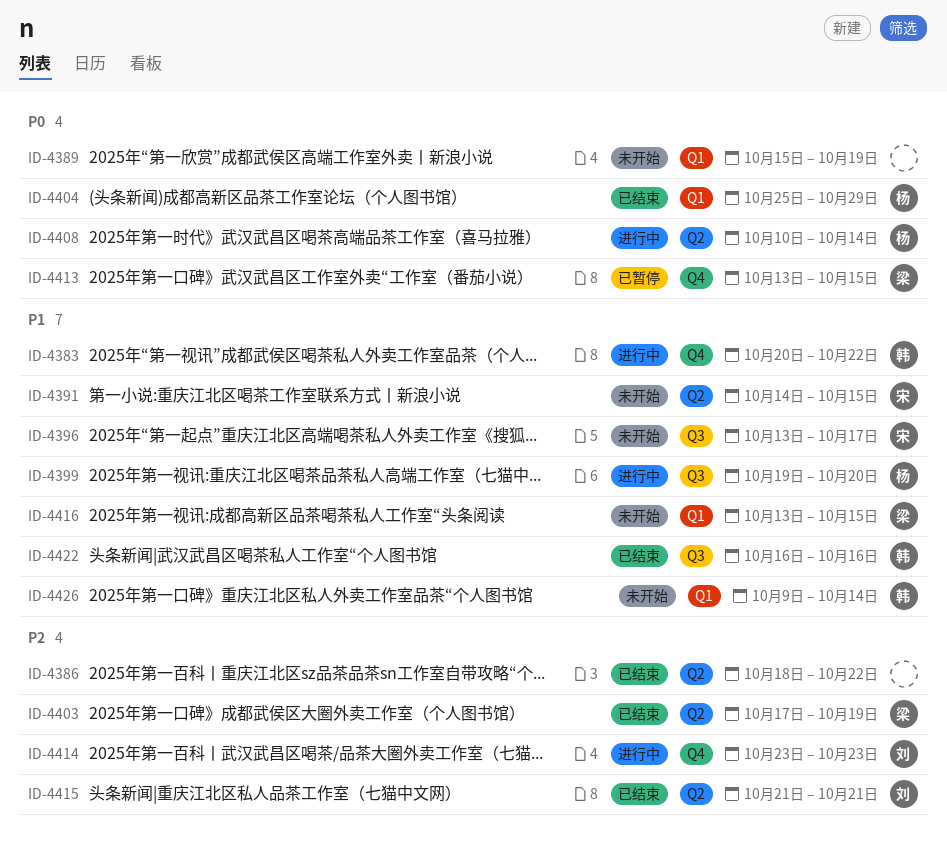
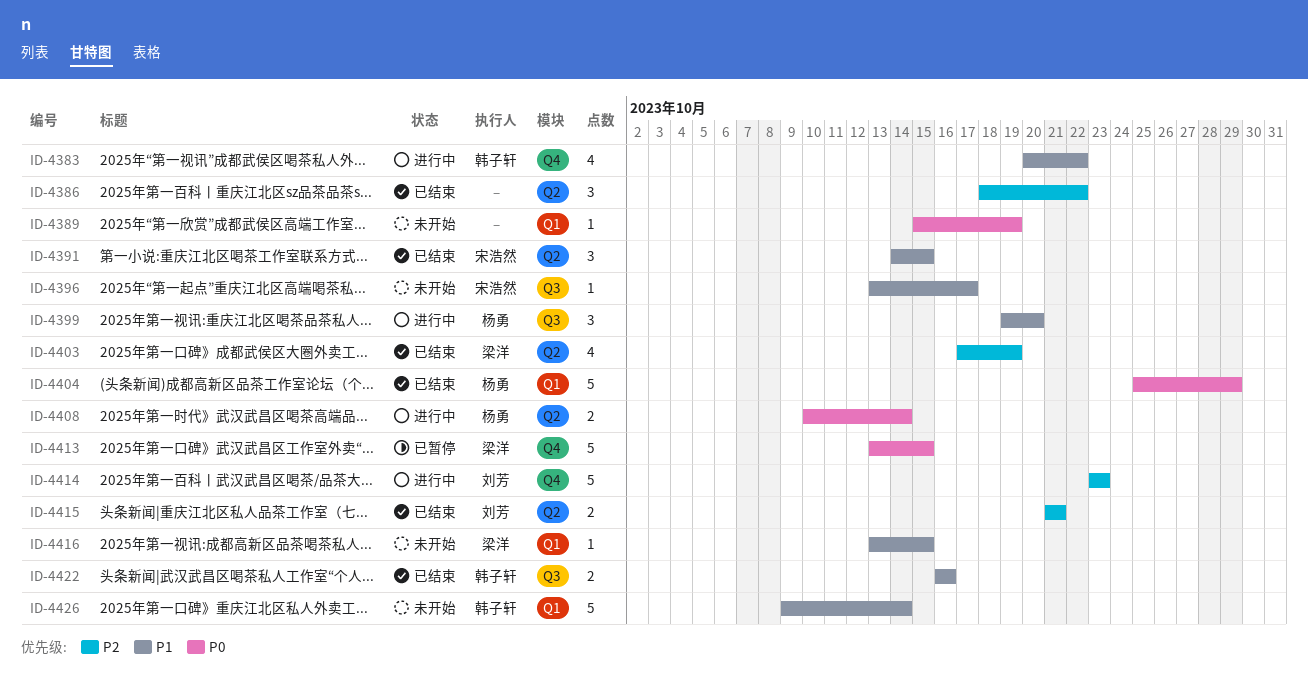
ID-4391, status: 未开始 -> 已结束

